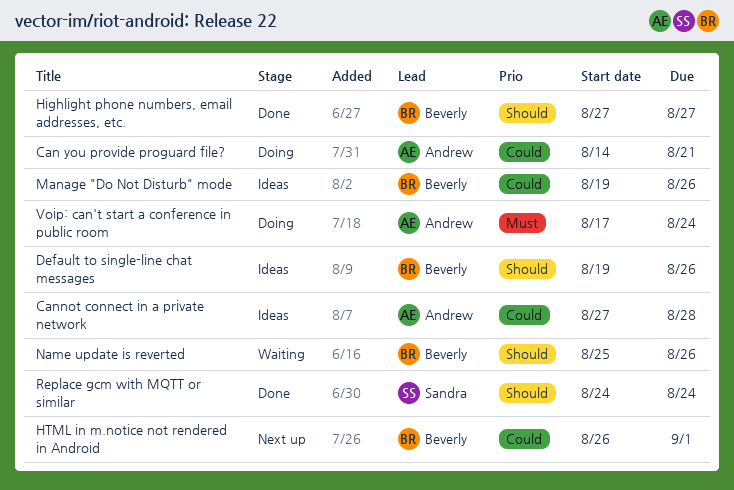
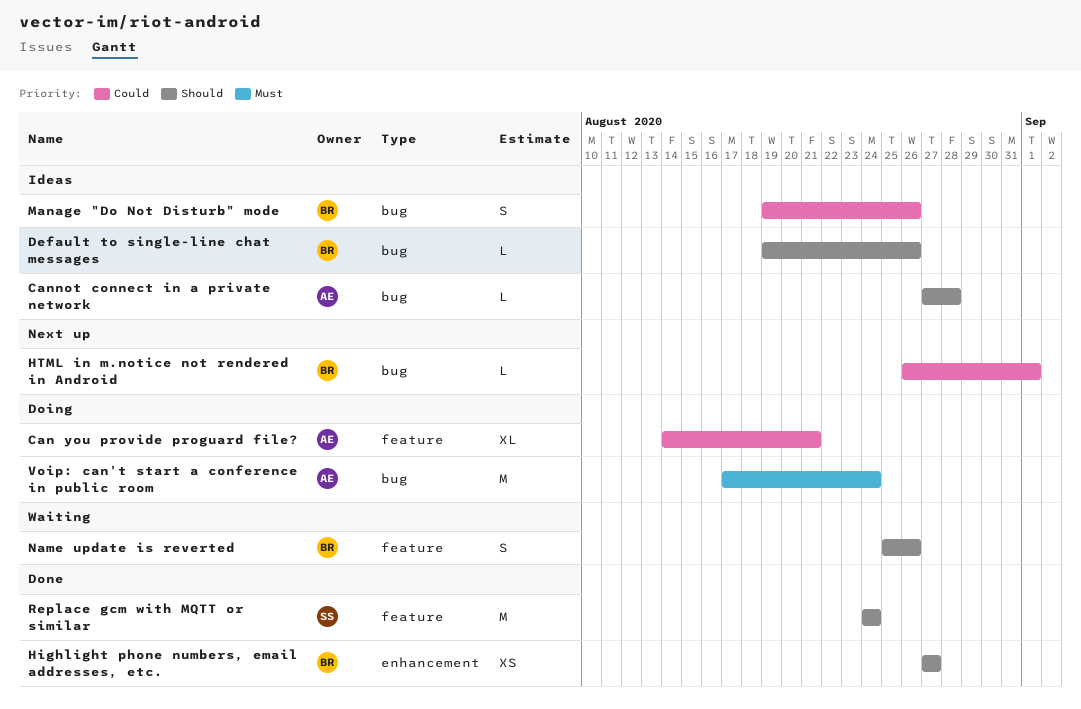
Cannot connect in a private network, priority: Could -> Should

